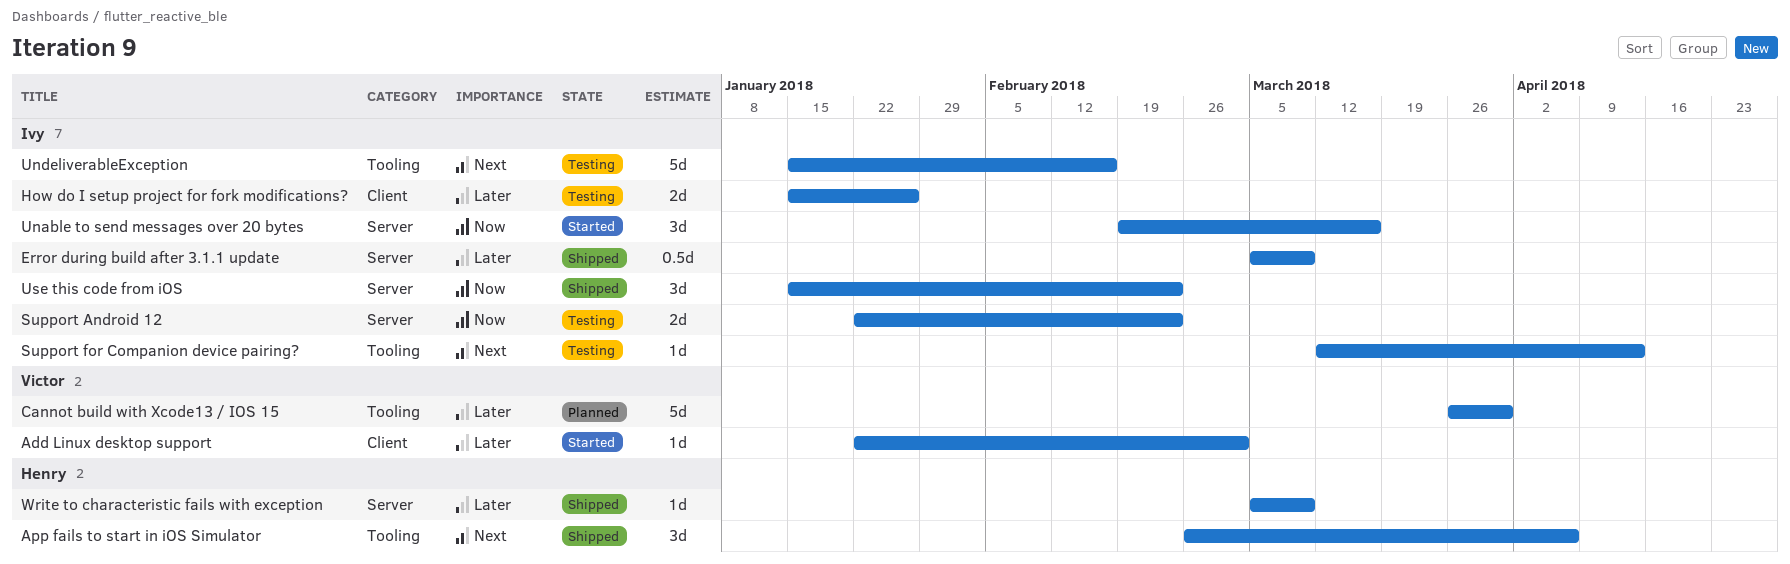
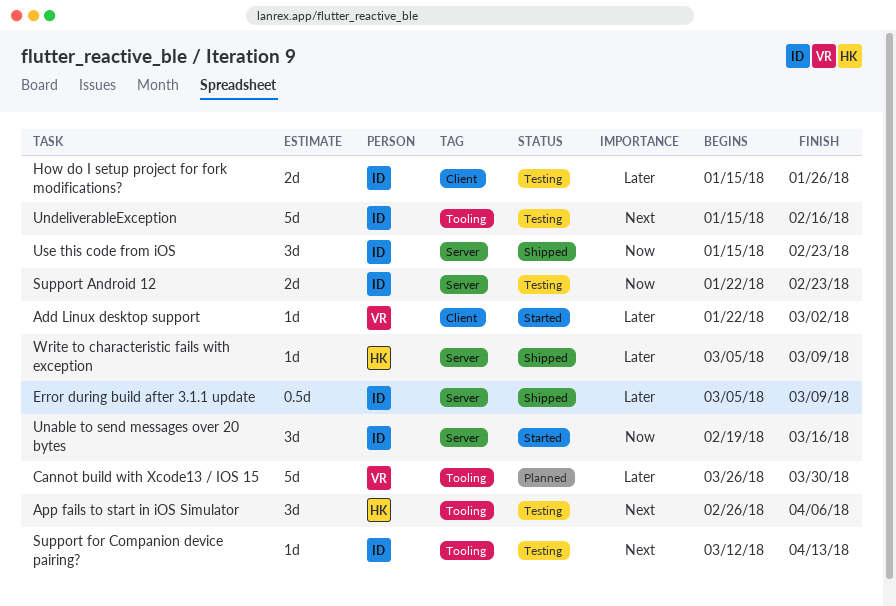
App fails to start in iOS Simulator, status: Shipped -> Testing

